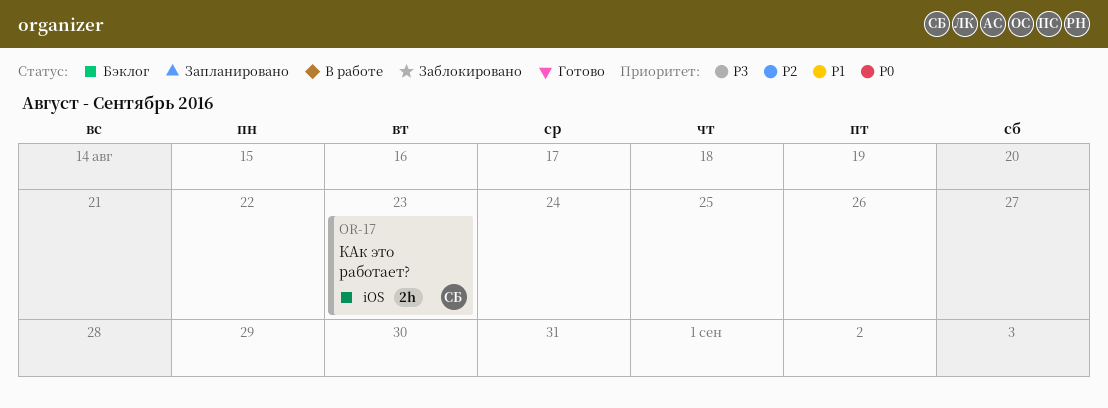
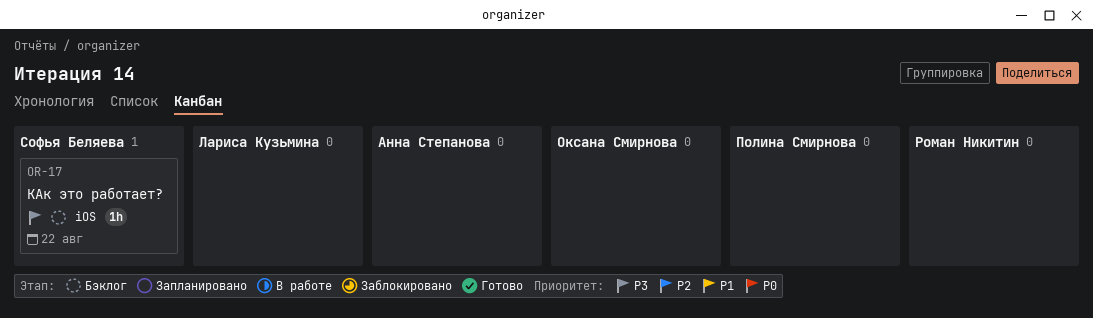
OR-17, estimate: 2h -> 1h
OR-17, due: Aug 23 -> Aug 22

